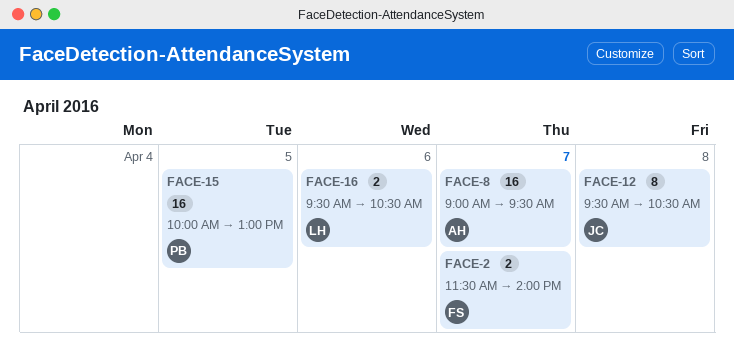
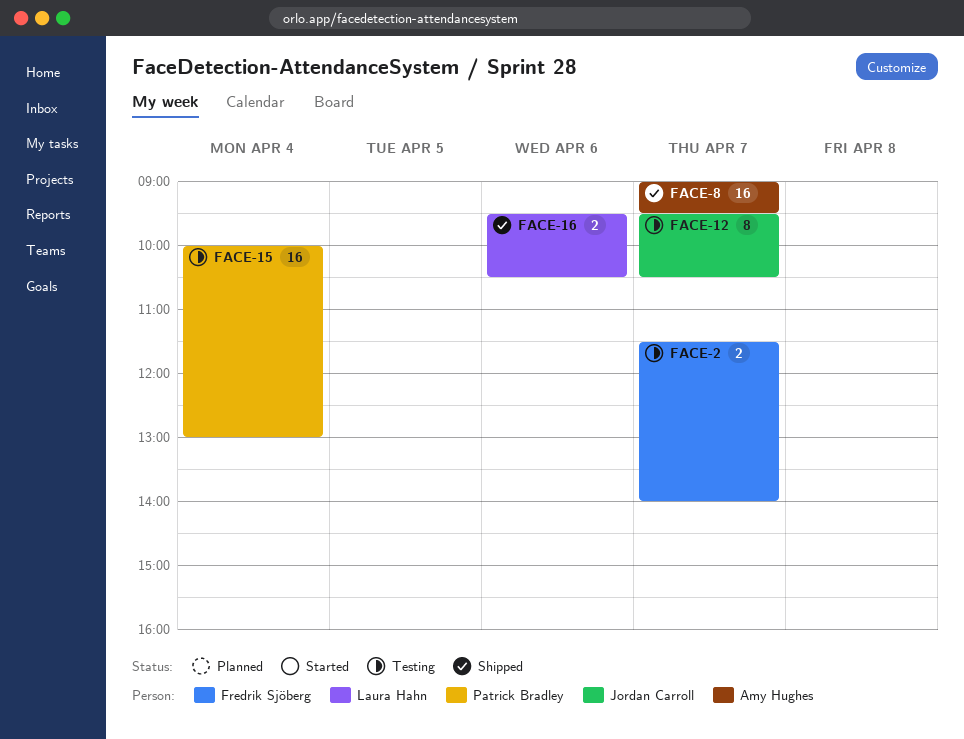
FACE-12, day: Apr 8 -> Apr 7
FACE-15, day: Apr 5 -> Apr 4

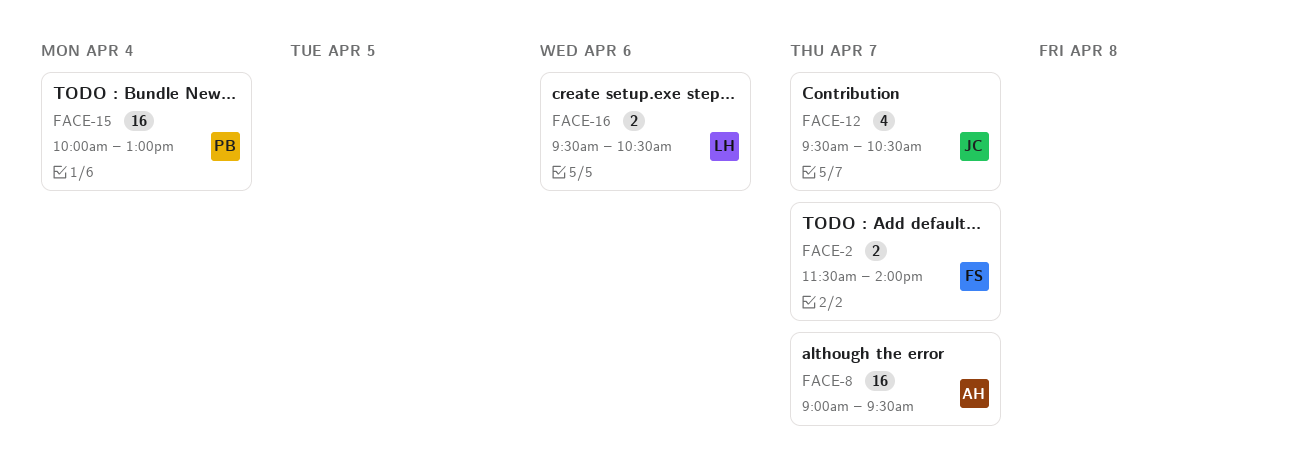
FACE-12, estimate: 8 -> 4

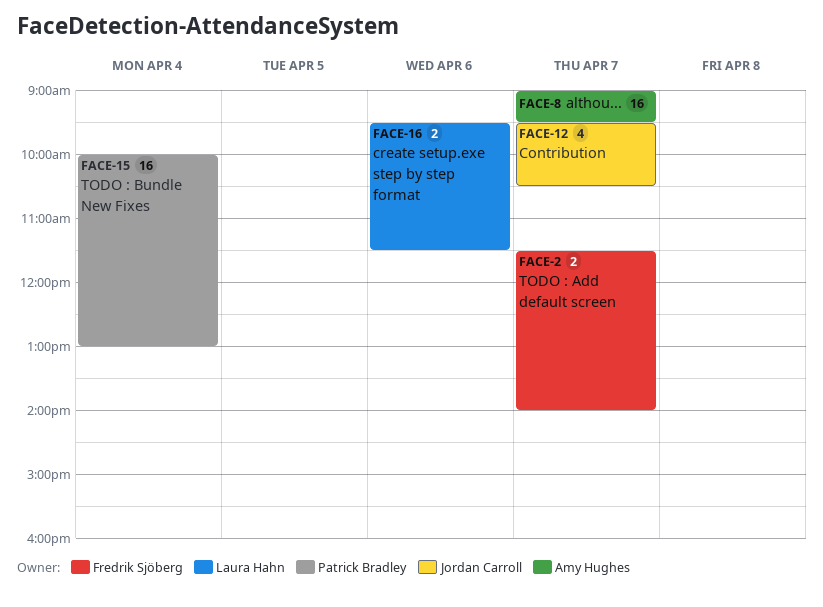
FACE-16, ends: 10:30 -> 11:30

